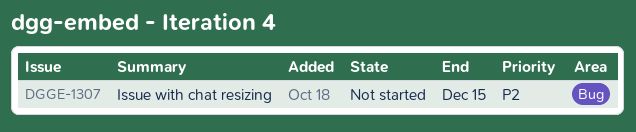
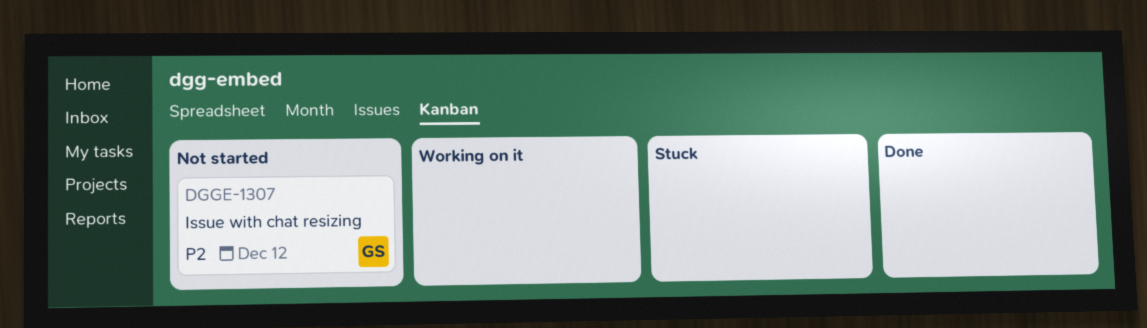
DGGE-1307, due: Dec 15 -> Dec 12

